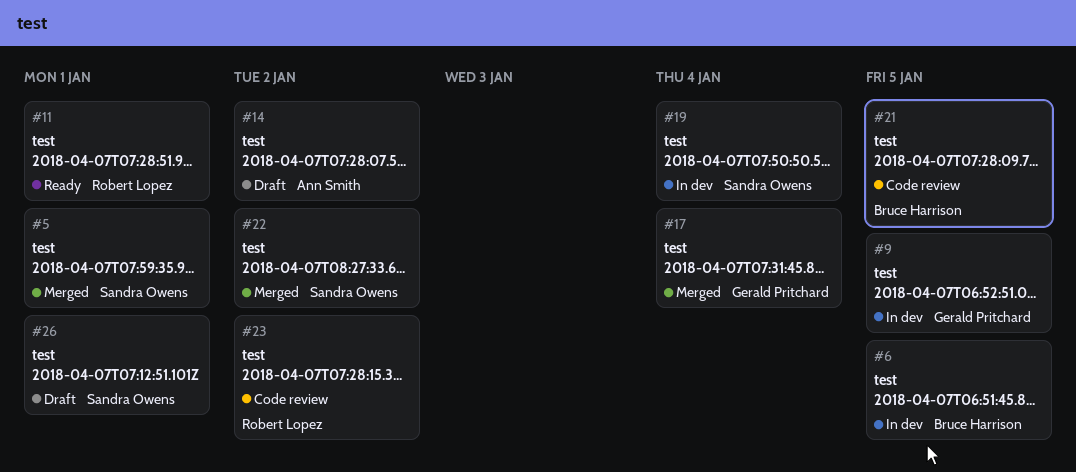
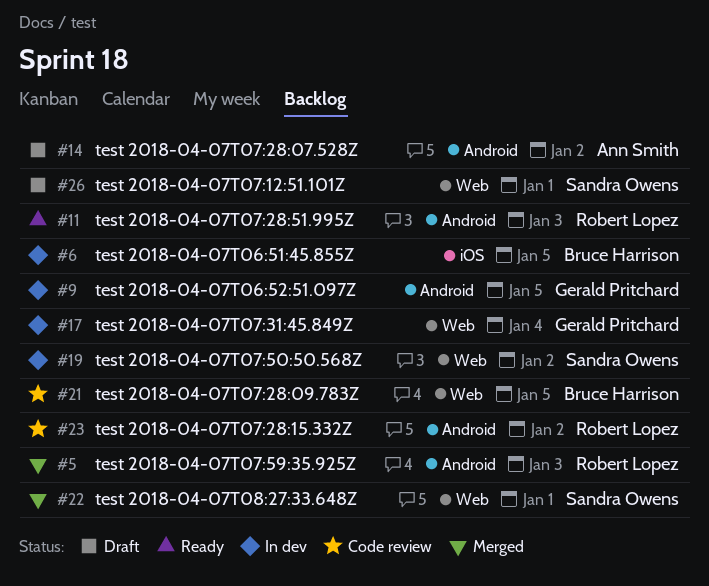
#5, owner: Sandra Owens -> Robert Lopez
#5, due: Jan 1 -> Jan 3
#11, due: Jan 1 -> Jan 3
#17, status: Merged -> In dev
#19, due: Jan 4 -> Jan 2
#22, due: Jan 2 -> Jan 1

